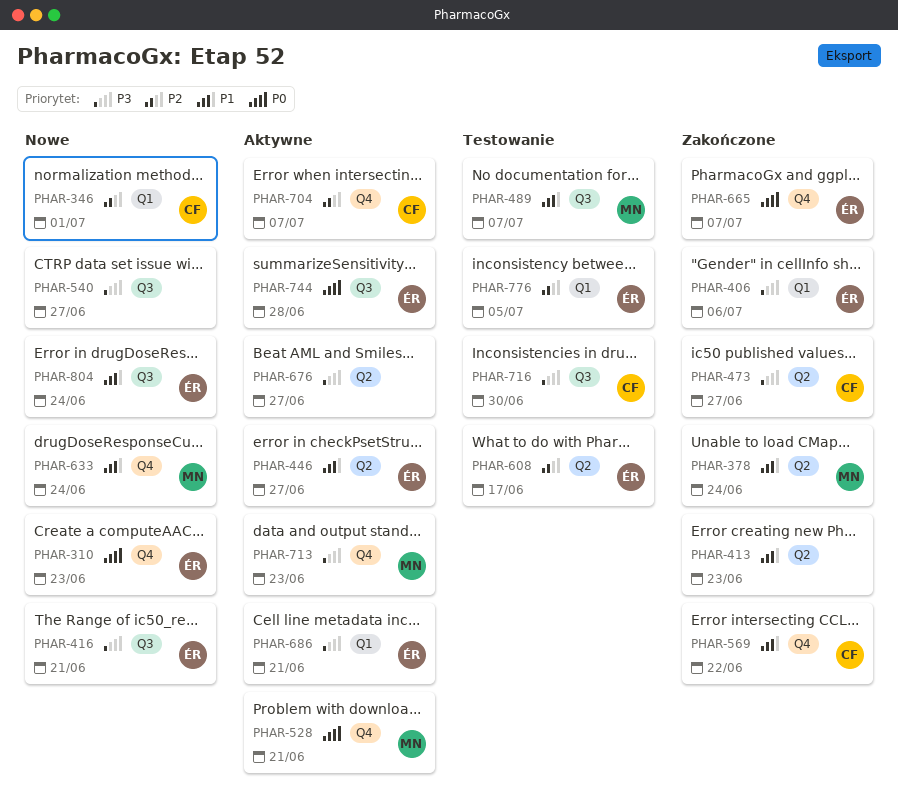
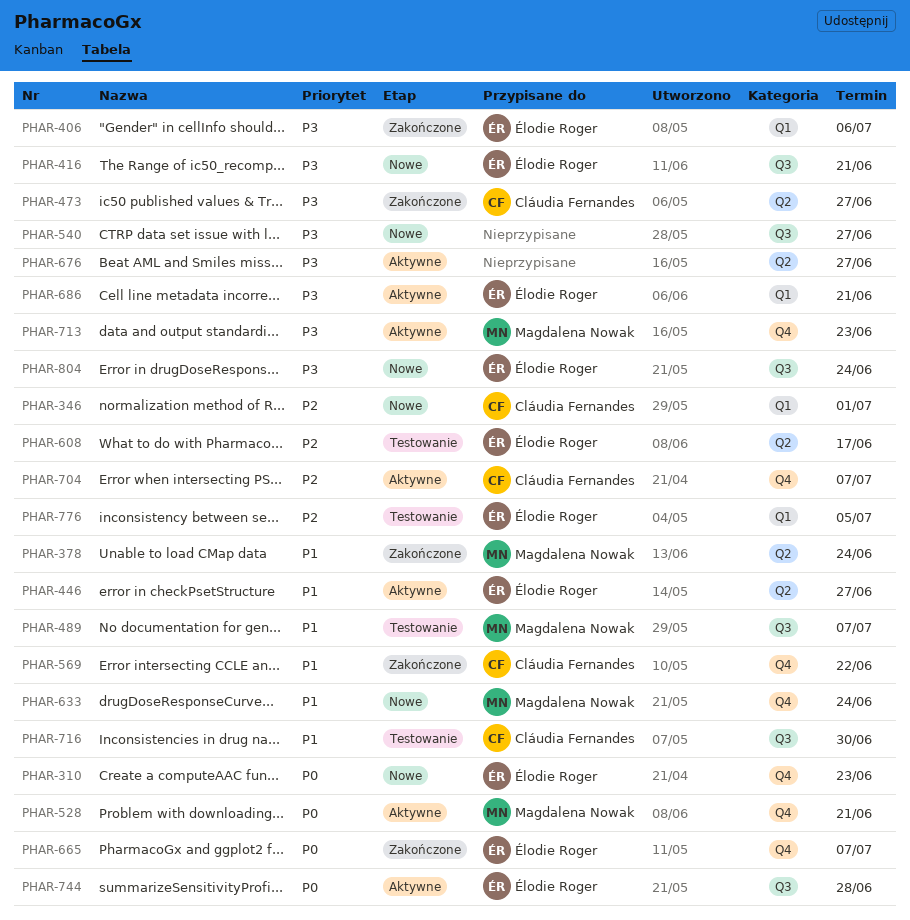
PHAR-413: present -> none
PHAR-716, priority: P3 -> P1
PHAR-804, priority: P1 -> P3

